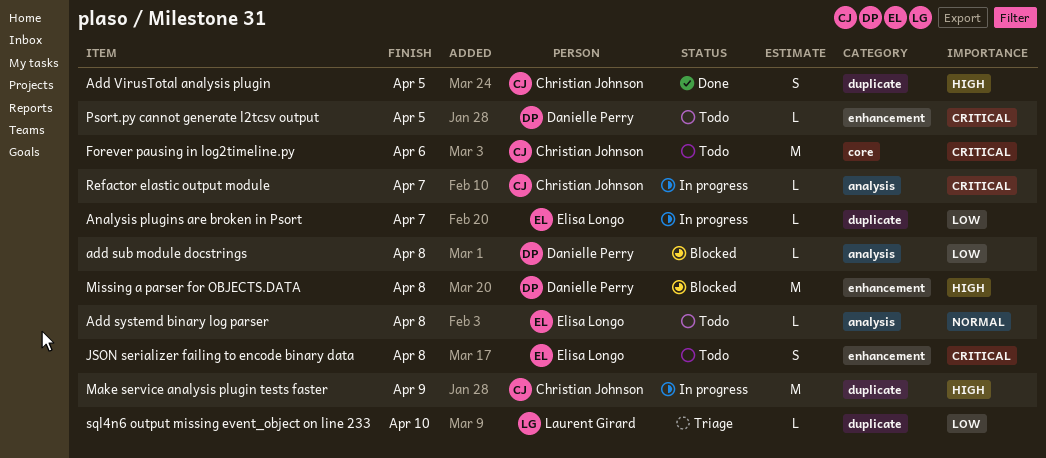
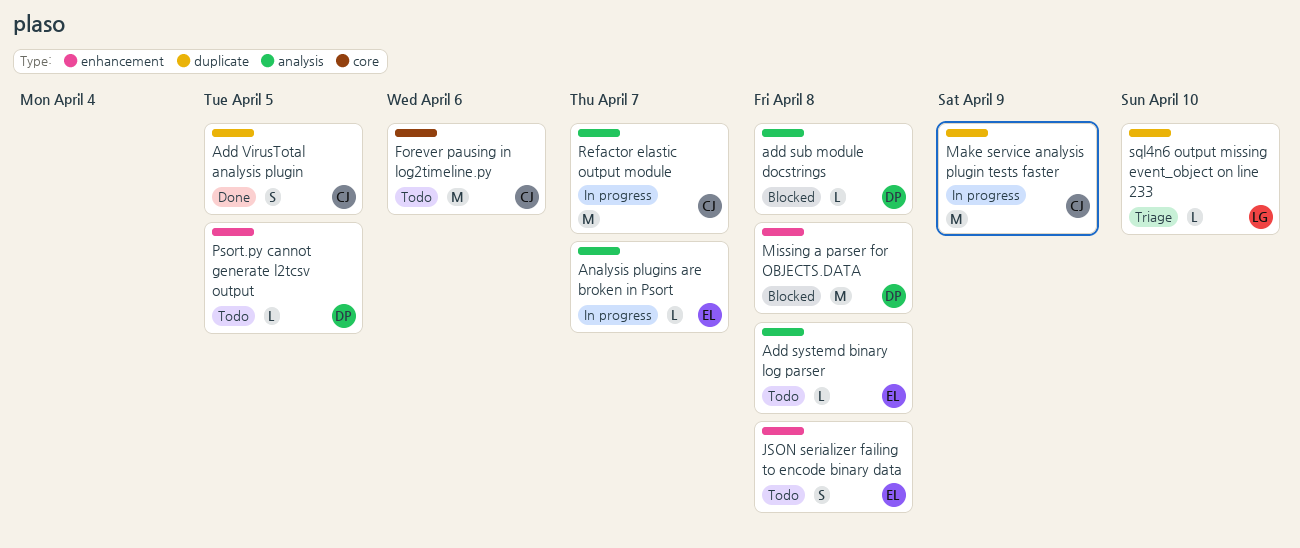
Analysis plugins are broken in Psort, label: duplicate -> analysis
Refactor elastic output module, estimate: L -> M

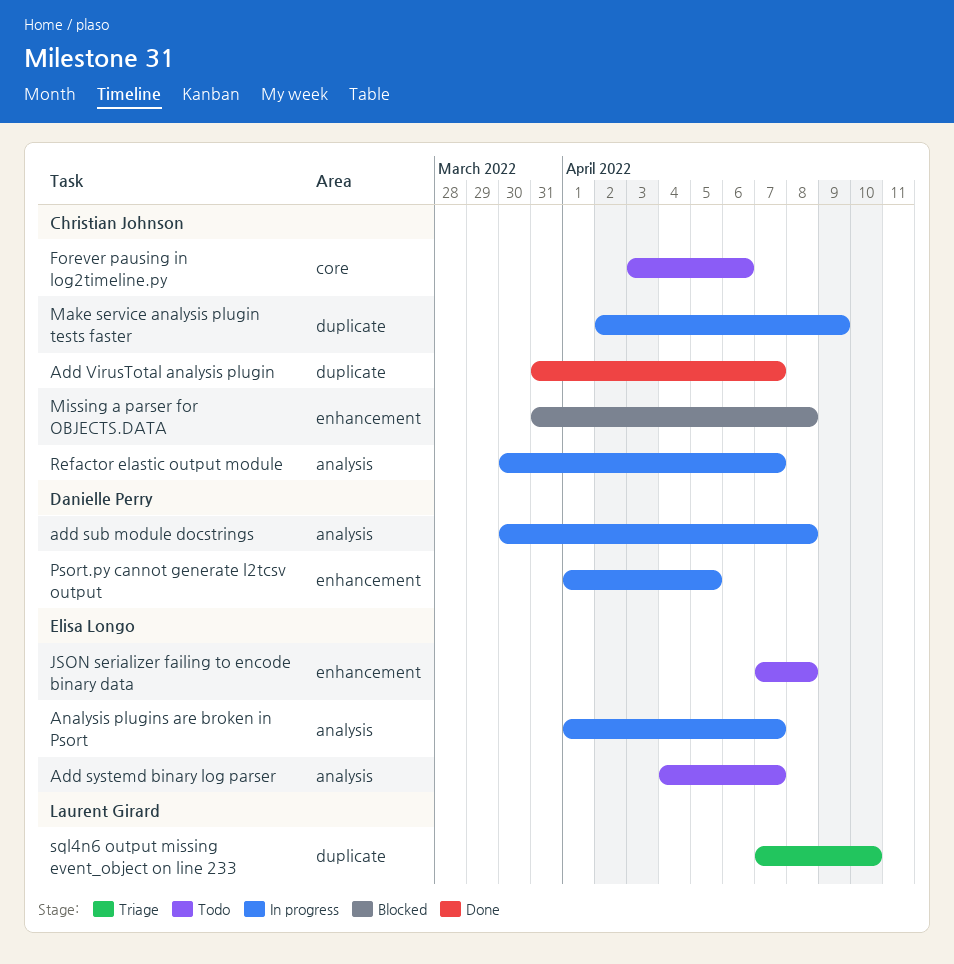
add sub module docstrings, status: Blocked -> In progress
Add systemd binary log parser, due: Apr 8 -> Apr 7
Add VirusTotal analysis plugin, due: Apr 5 -> Apr 7
Missing a parser for OBJECTS.DATA, owner: Danielle Perry -> Christian Johnson
Psort.py cannot generate l2tcsv output, status: Todo -> In progress

